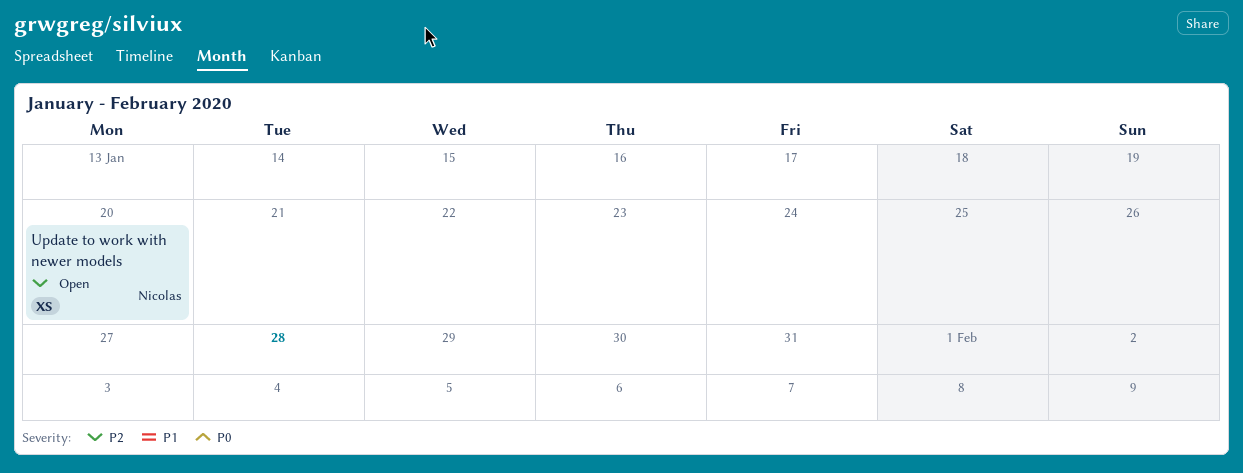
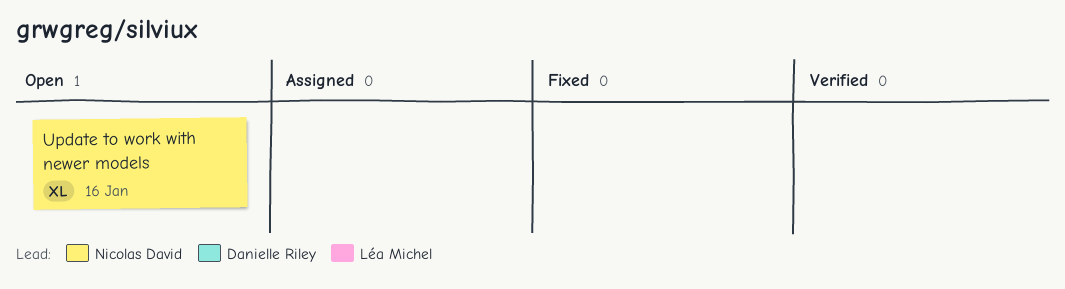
Update to work with newer models, estimate: XS -> XL
Update to work with newer models, due: Jan 20 -> Jan 16

